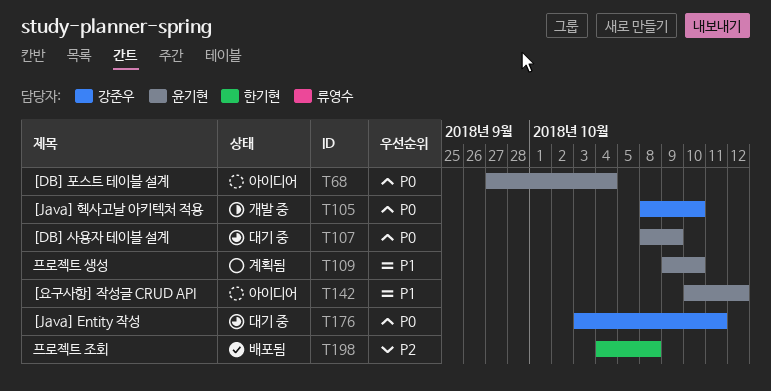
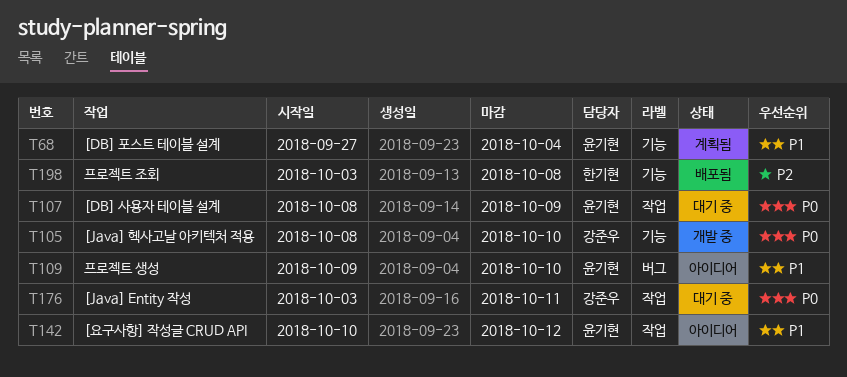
T68, status: 아이디어 -> 계획됨
T68, priority: P0 -> P1
T109, status: 계획됨 -> 아이디어
T198, start: Oct 4 -> Oct 3

